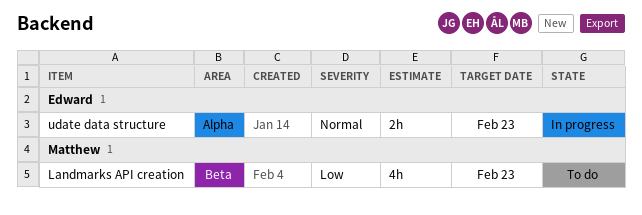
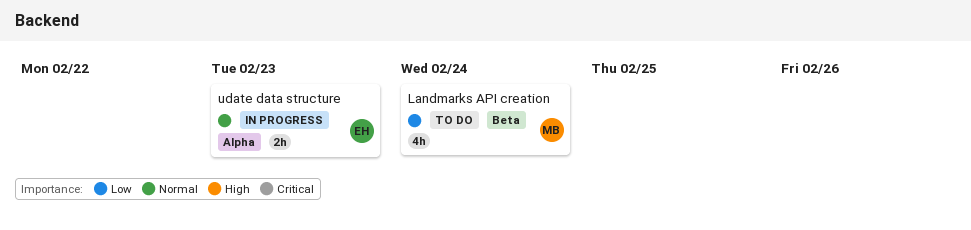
Landmarks API creation, due: Feb 23 -> Feb 24

